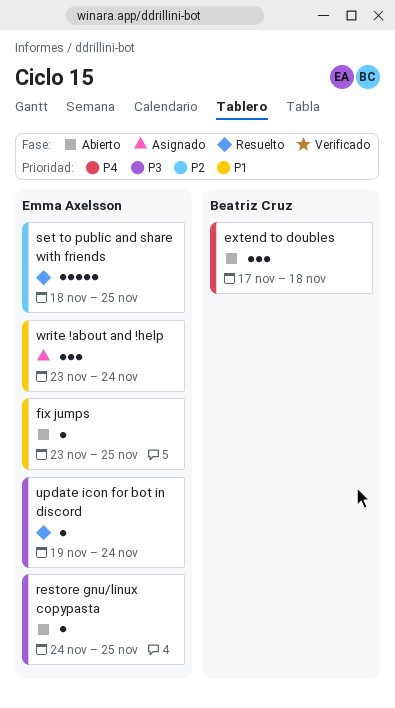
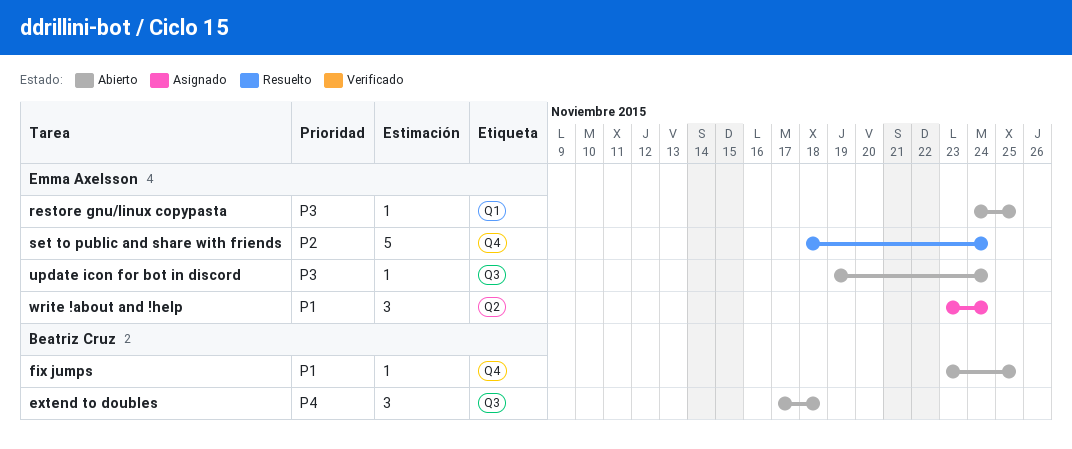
fix jumps, owner: Emma Axelsson -> Beatriz Cruz
set to public and share with friends, due: Nov 25 -> Nov 24
update icon for bot in discord, status: Resuelto -> Abierto

